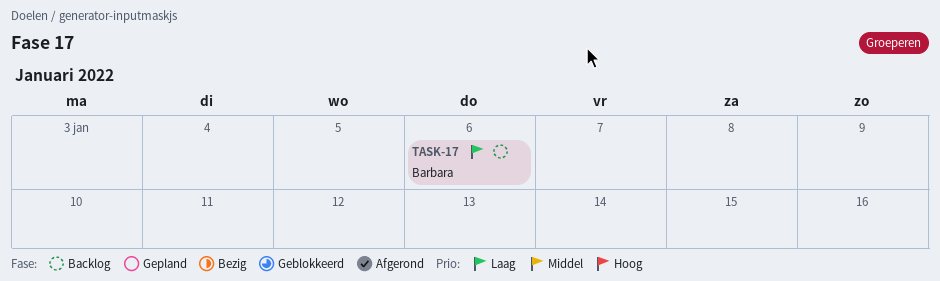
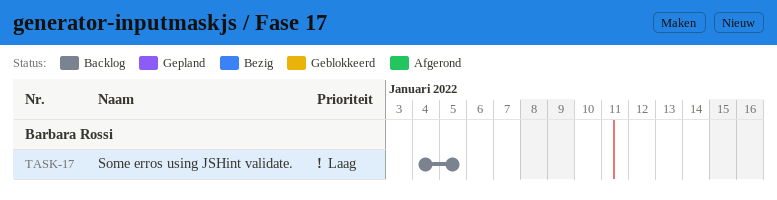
TASK-17, due: Jan 6 -> Jan 5

